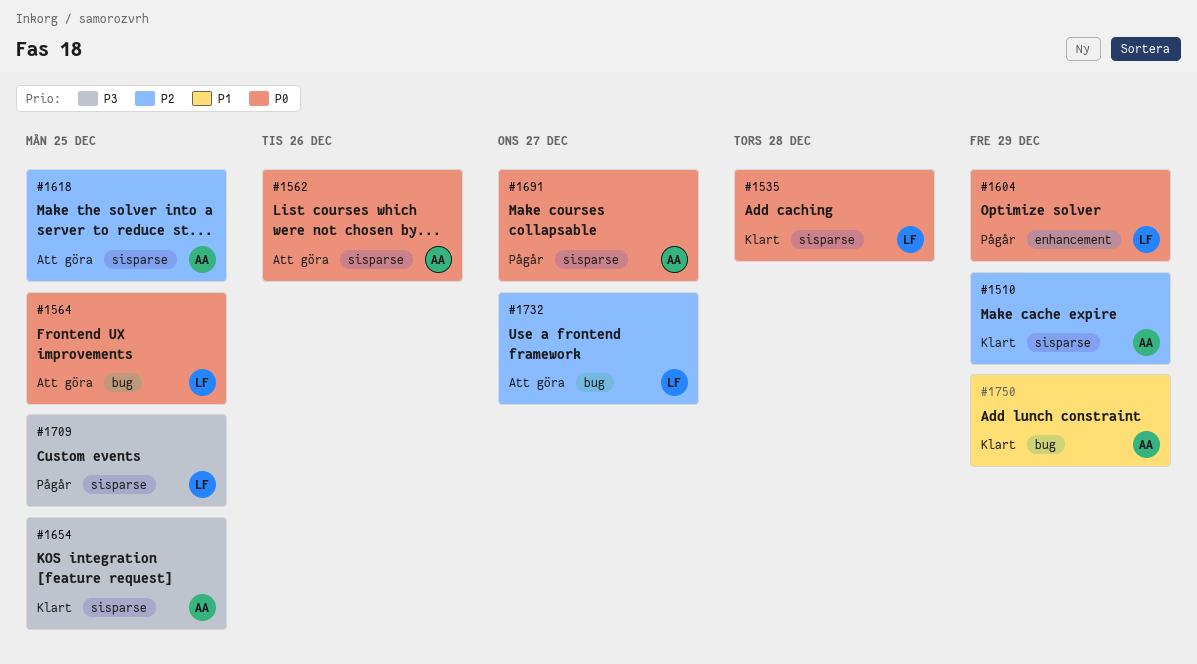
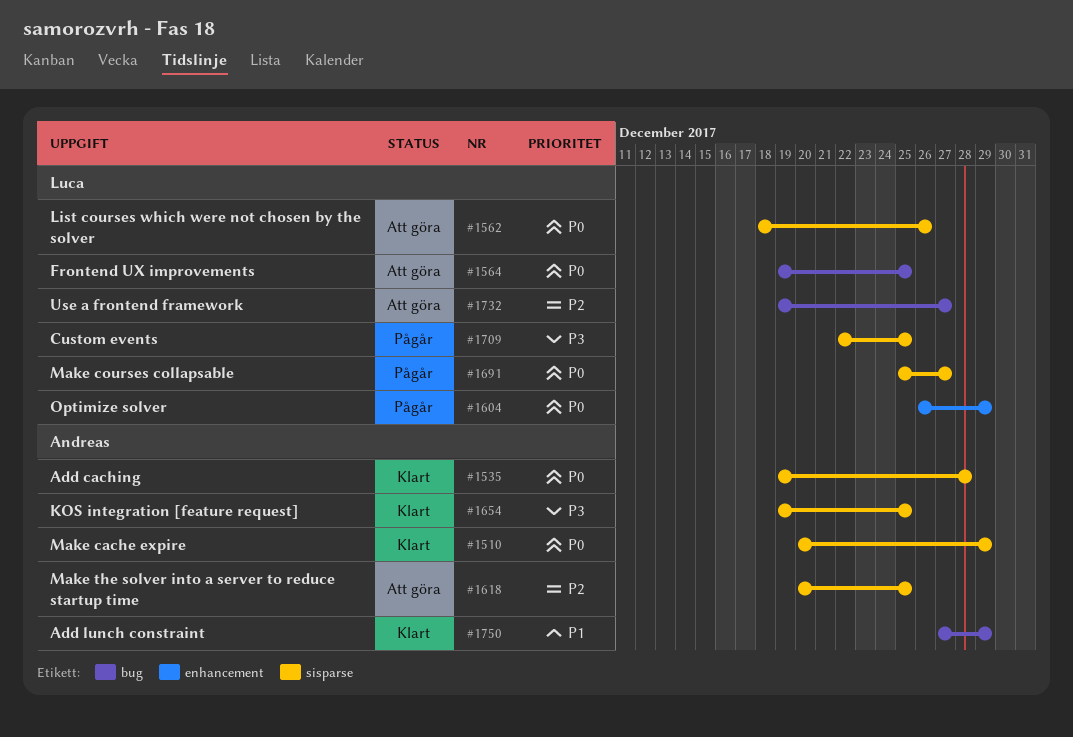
#1510, priority: P2 -> P0
#1535, owner: Luca -> Andreas
#1562, owner: Andreas -> Luca
#1691, owner: Andreas -> Luca

